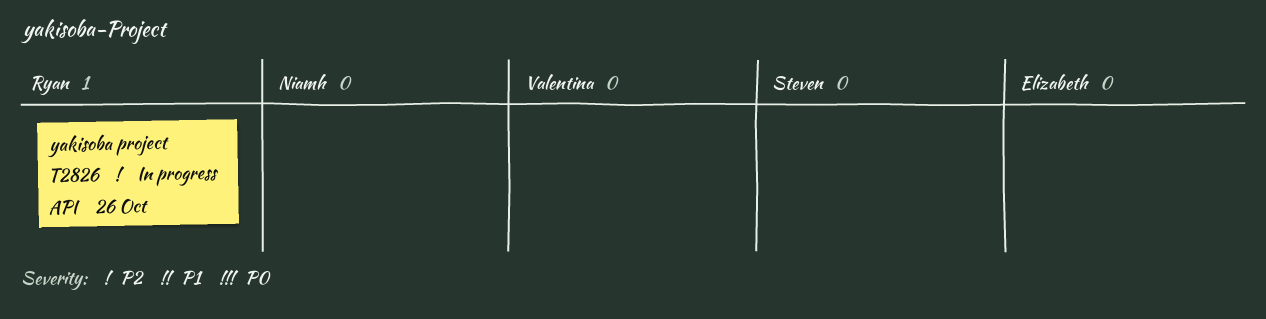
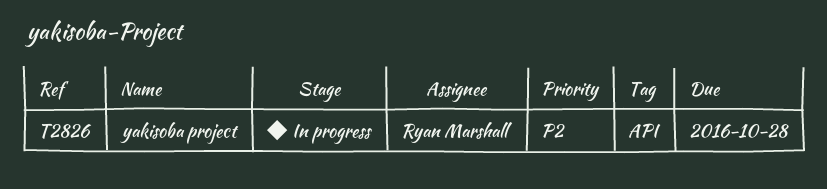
T2826, due: Oct 26 -> Oct 28

